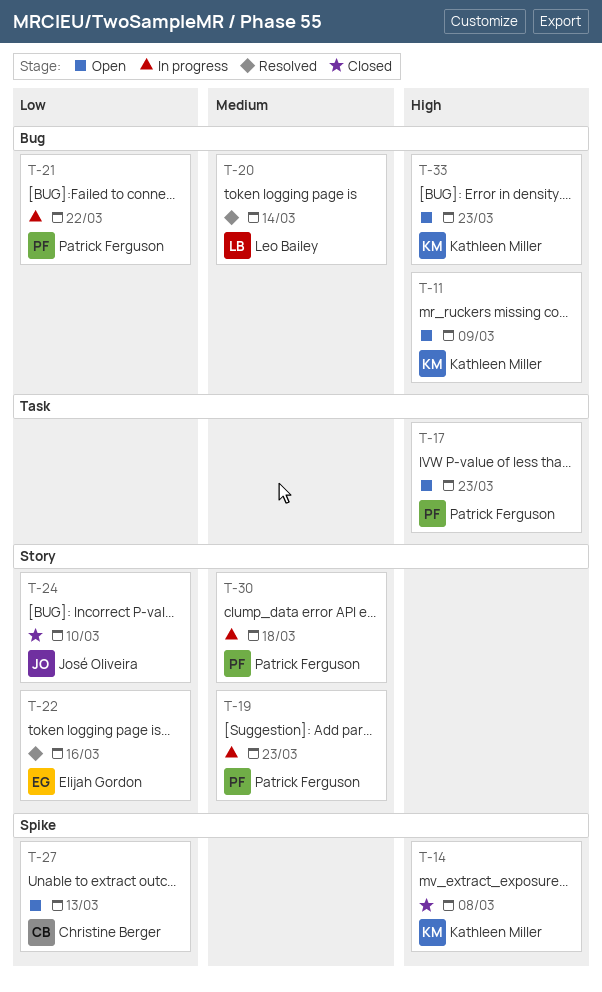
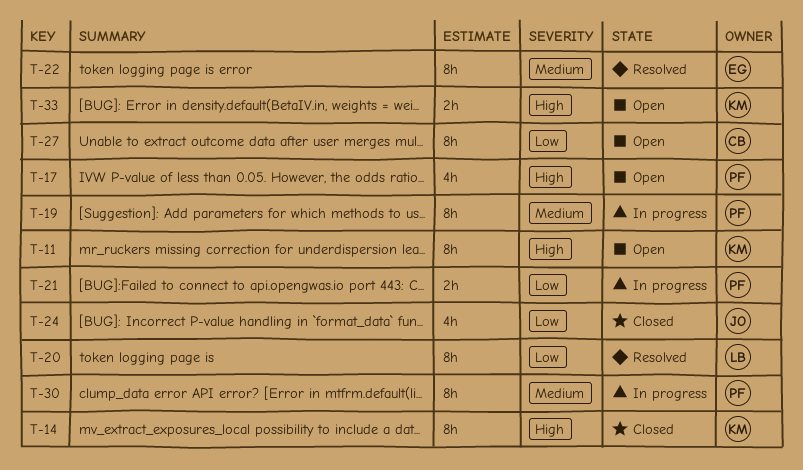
T-20, priority: Medium -> Low
T-22, priority: Low -> Medium

